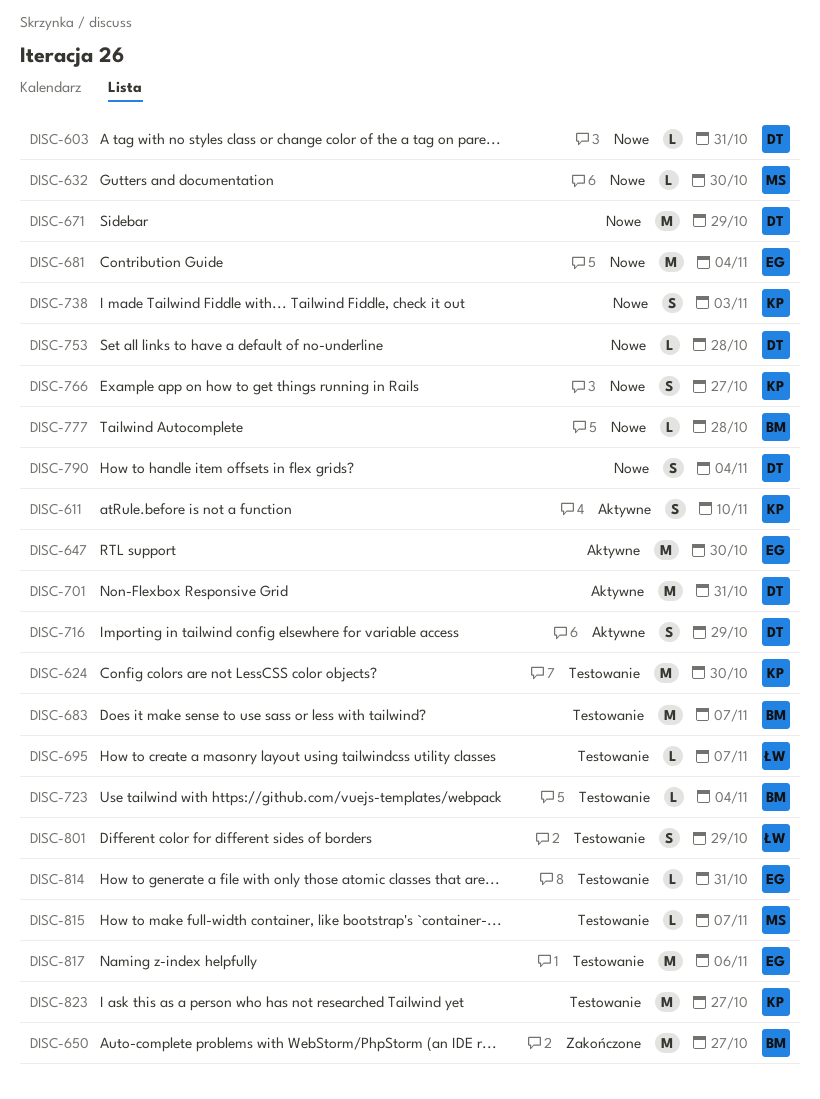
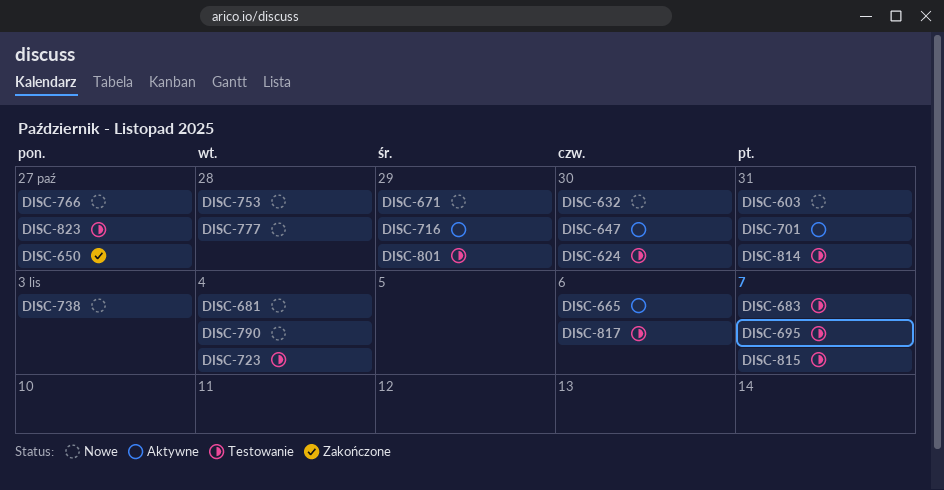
DISC-611: present -> none
DISC-665: none -> present

